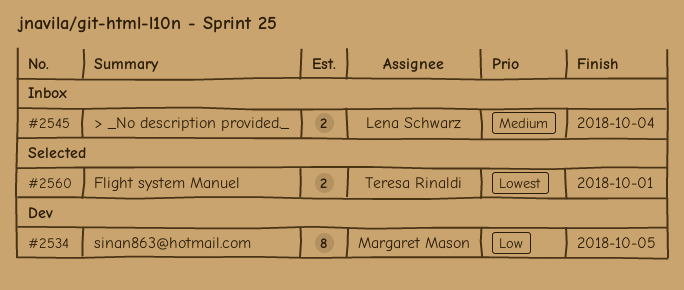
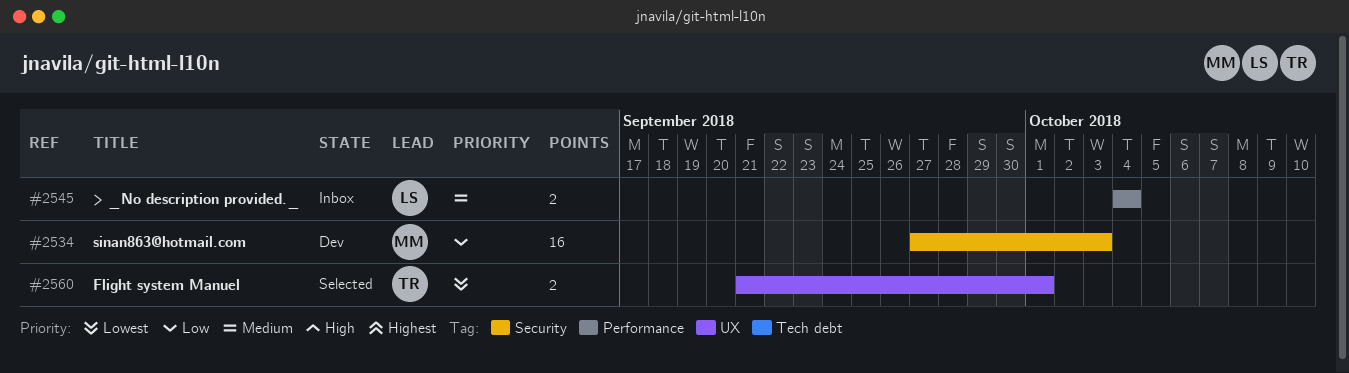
#2534, estimate: 8 -> 16
#2534, due: Oct 5 -> Oct 3

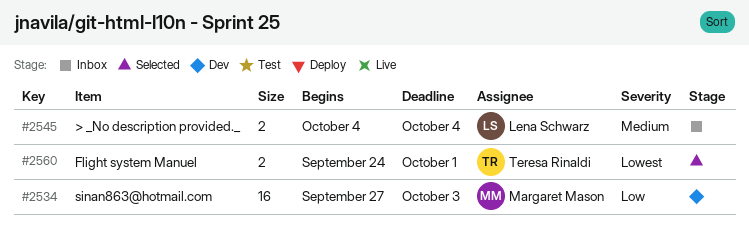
#2560, start: Sep 21 -> Sep 24

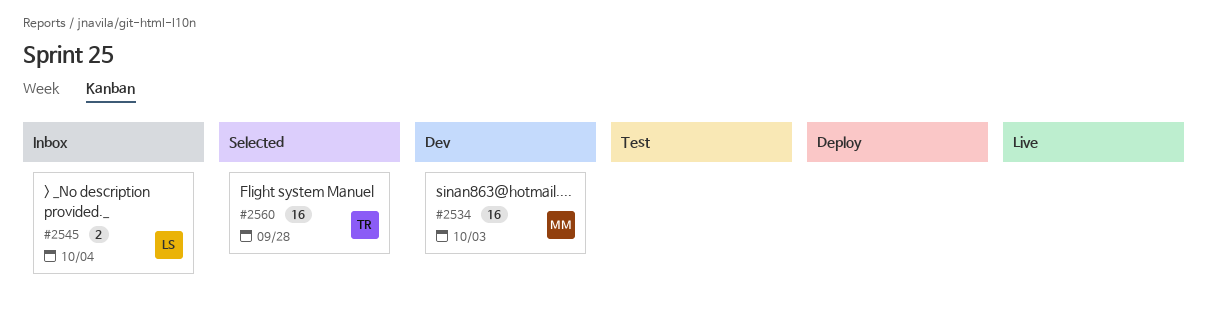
#2560, estimate: 2 -> 16
#2560, due: Oct 1 -> Sep 28

